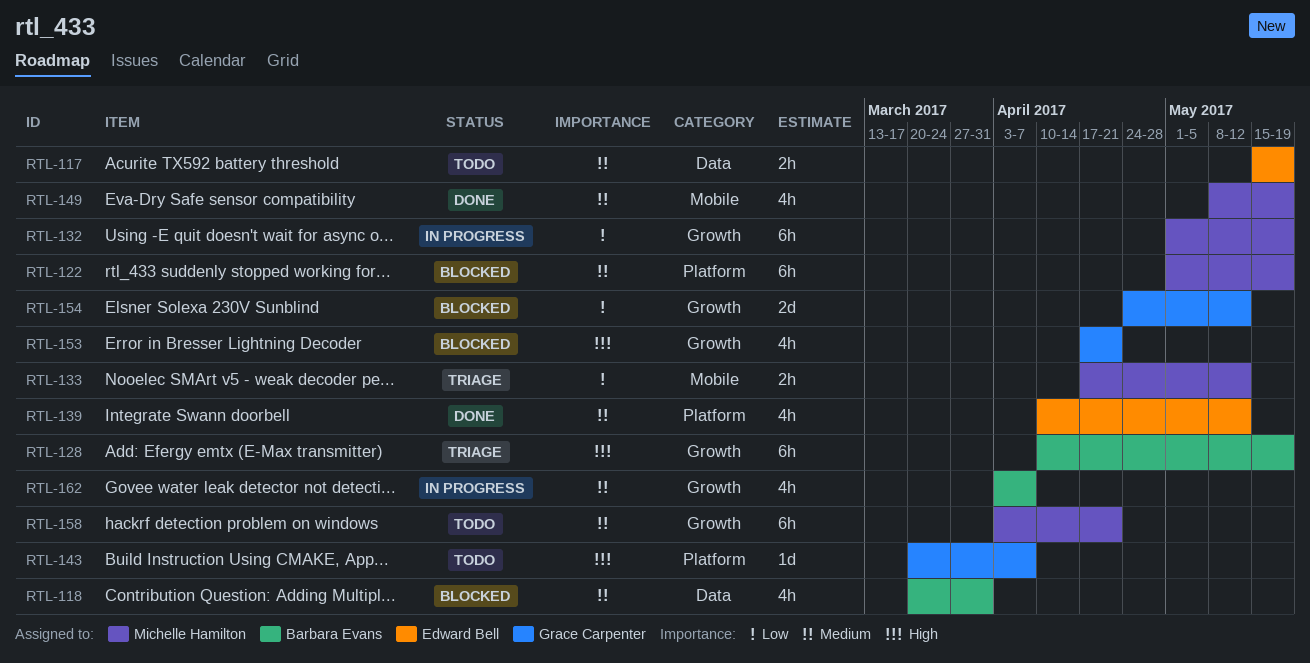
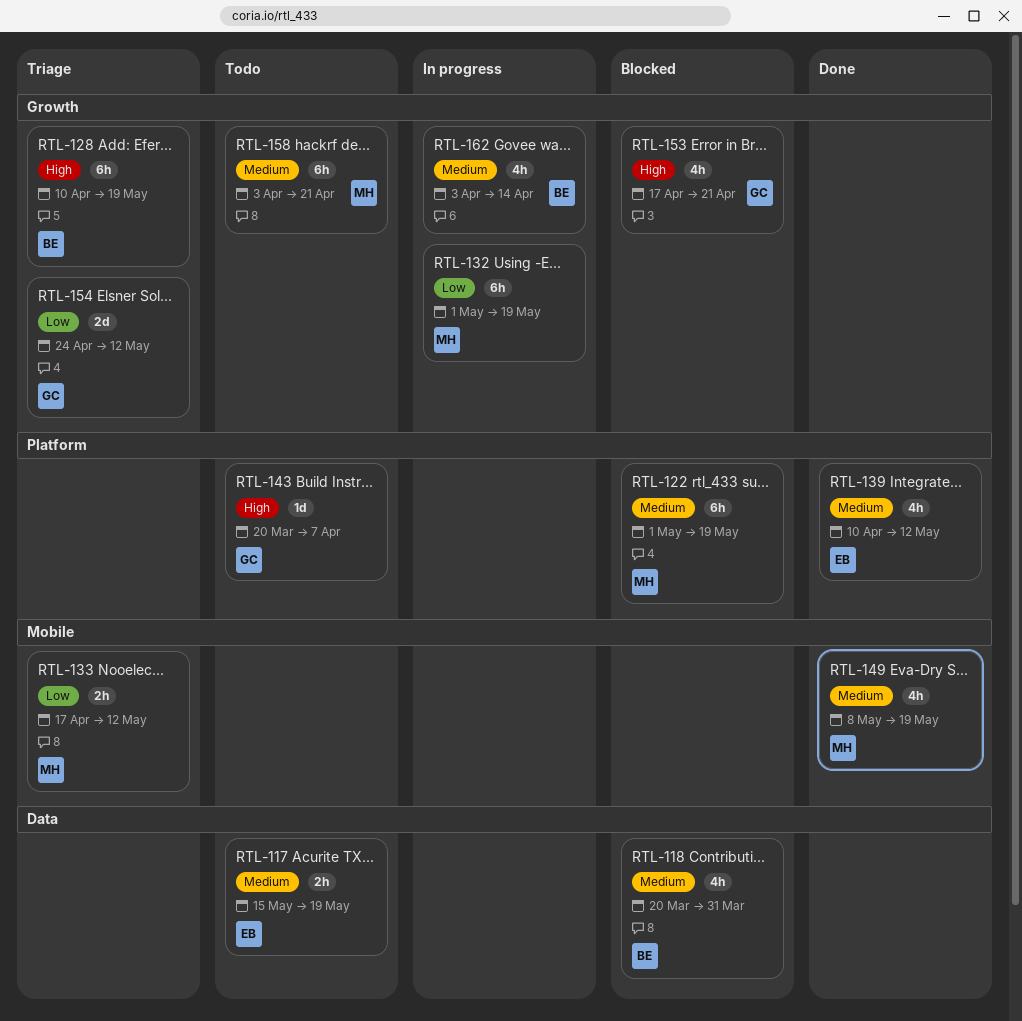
RTL-154, status: Blocked -> Triage
RTL-162, due: Apr 7 -> Apr 14

